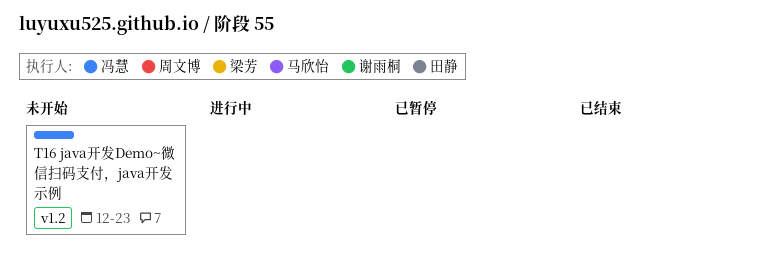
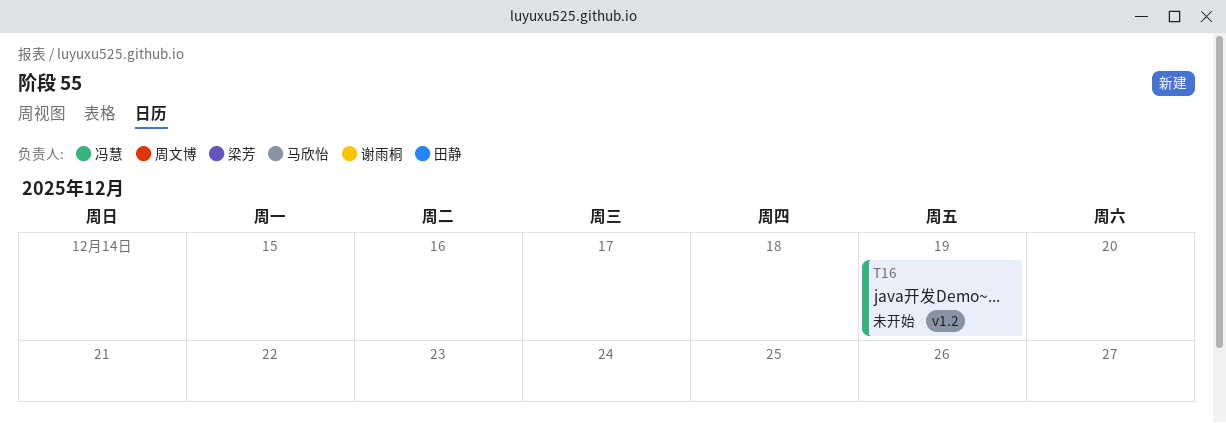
T16, due: Dec 23 -> Dec 19

